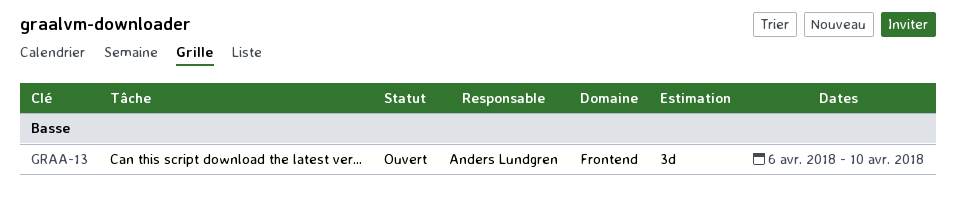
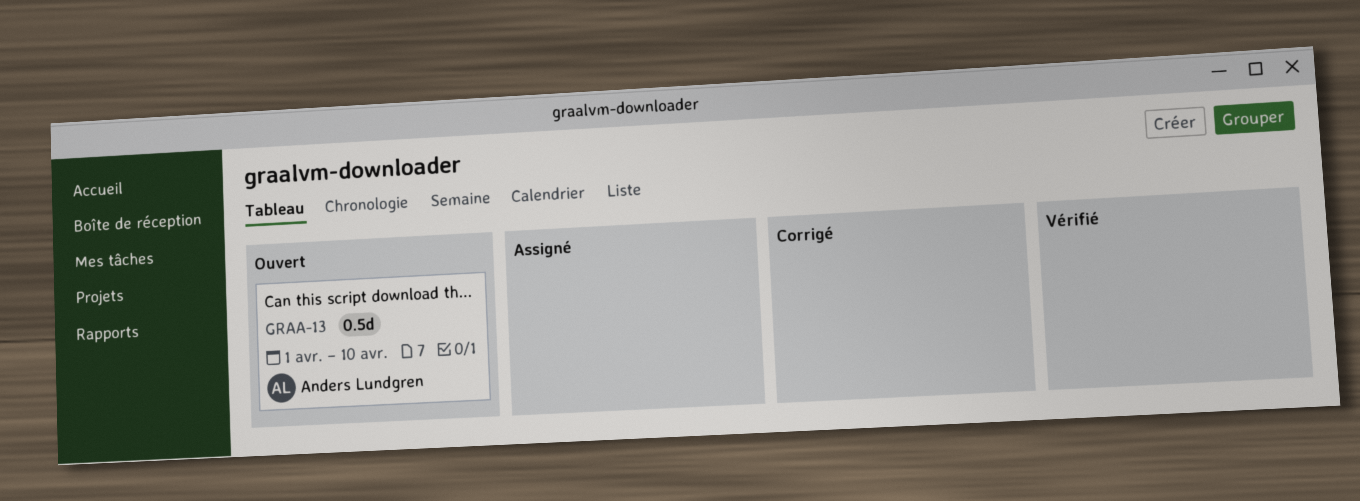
GRAA-13, estimate: 3d -> 0.5d
GRAA-13, start: Apr 6 -> Apr 1

